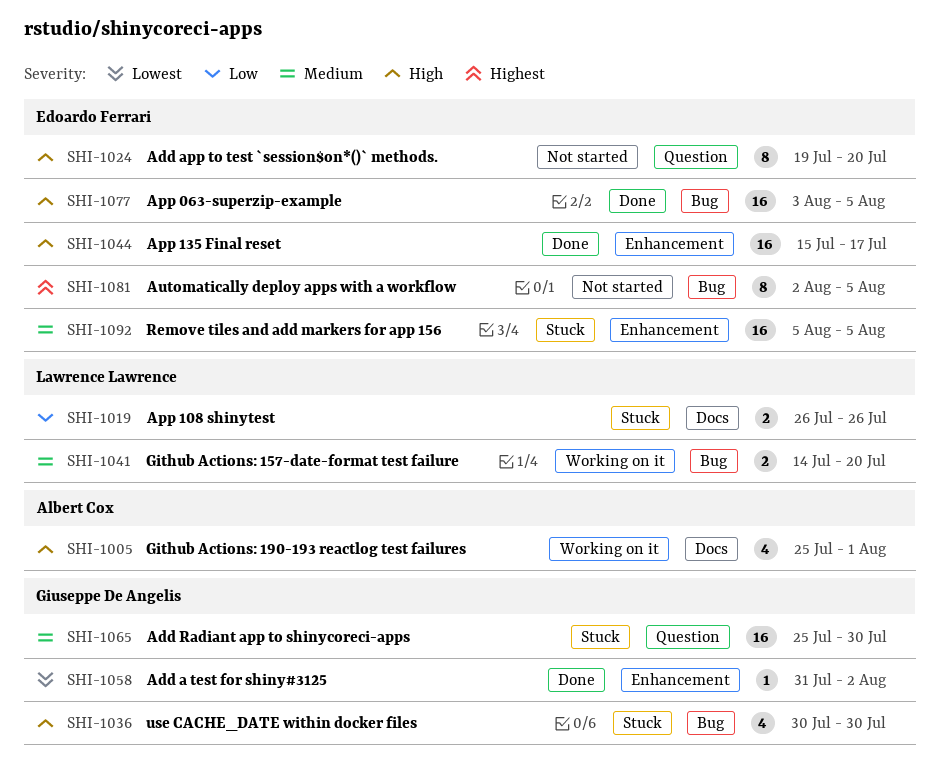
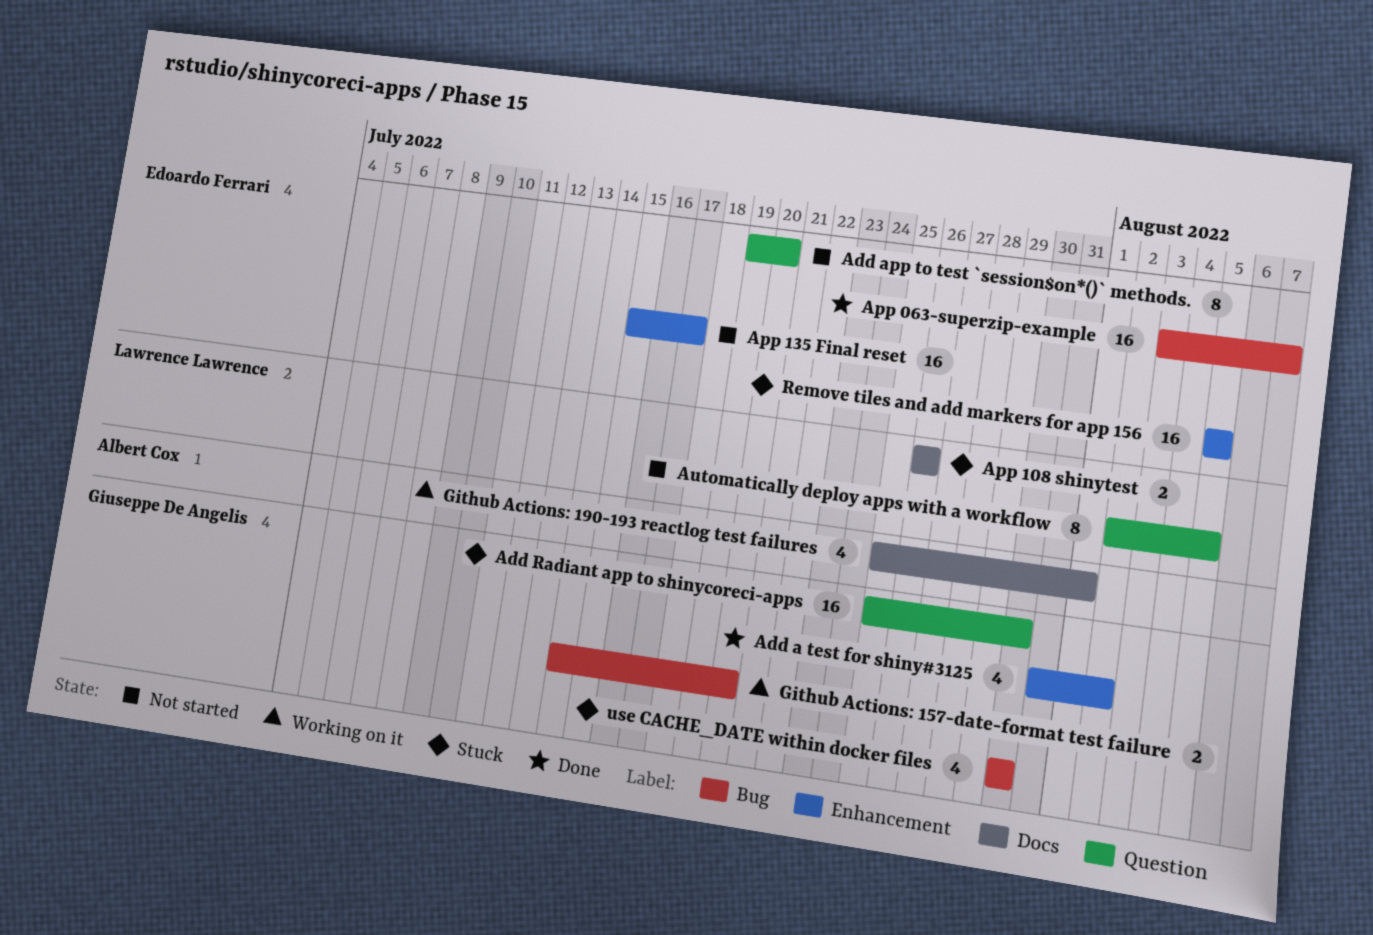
Add a test for shiny#3125, estimate: 1 -> 4
App 063-superzip-example, due: Aug 5 -> Aug 7
App 135 Final reset, status: Done -> Not started
Automatically deploy apps with a workflow, owner: Edoardo Ferrari -> Lawrence Lawrence
Automatically deploy apps with a workflow, label: Bug -> Question
Github Actions: 157-date-format test failure, owner: Lawrence Lawrence -> Giuseppe De Angelis

